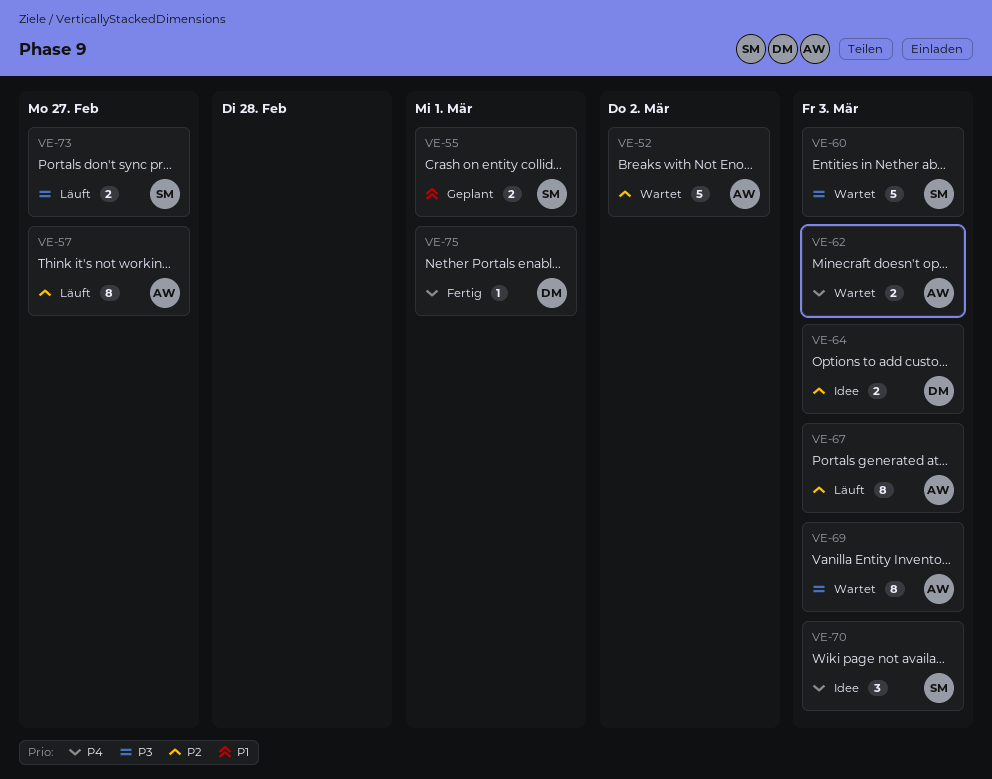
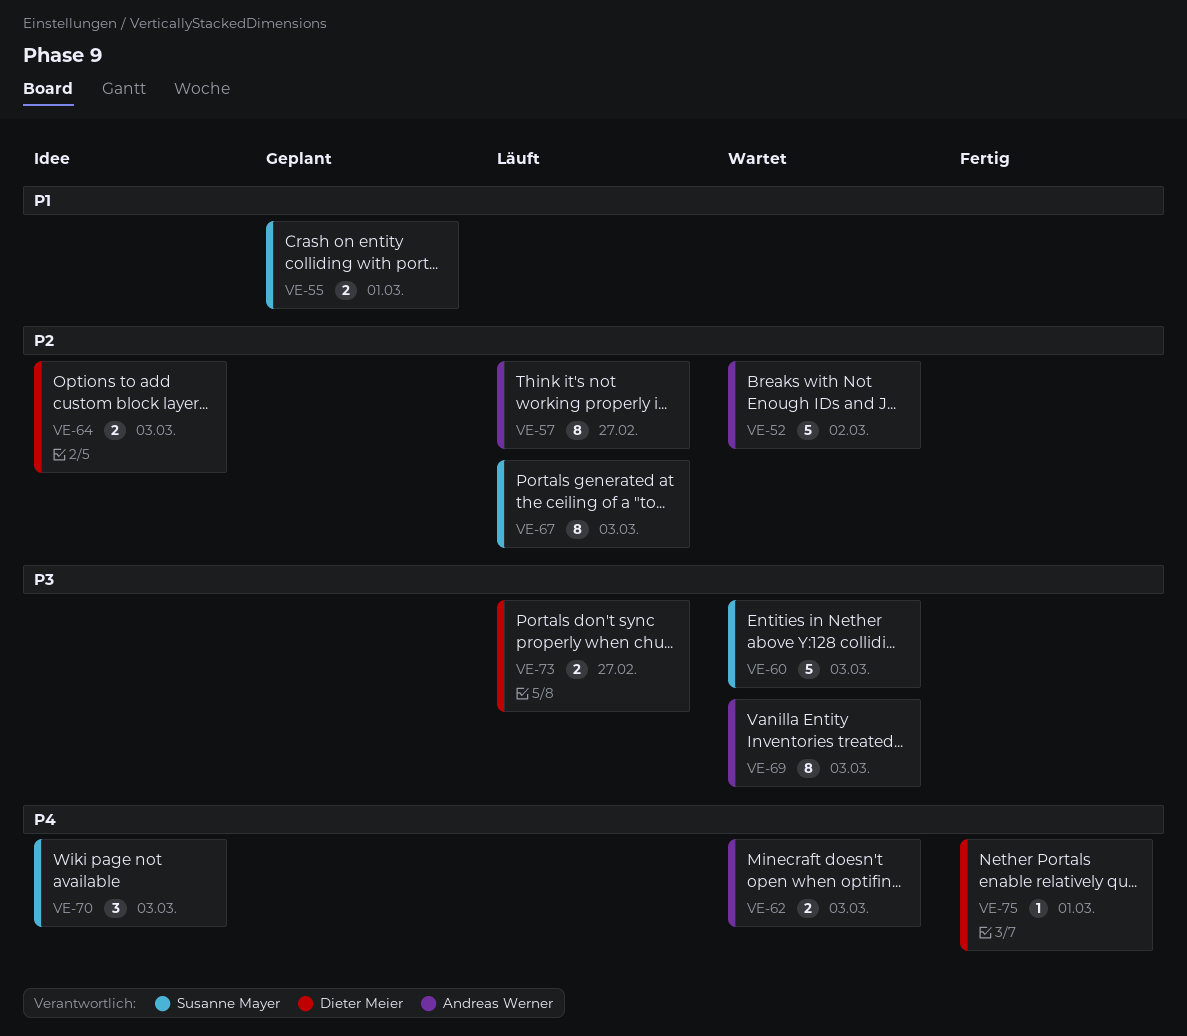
VE-67, owner: Andreas Werner -> Susanne Mayer
VE-73, owner: Susanne Mayer -> Dieter Meier

